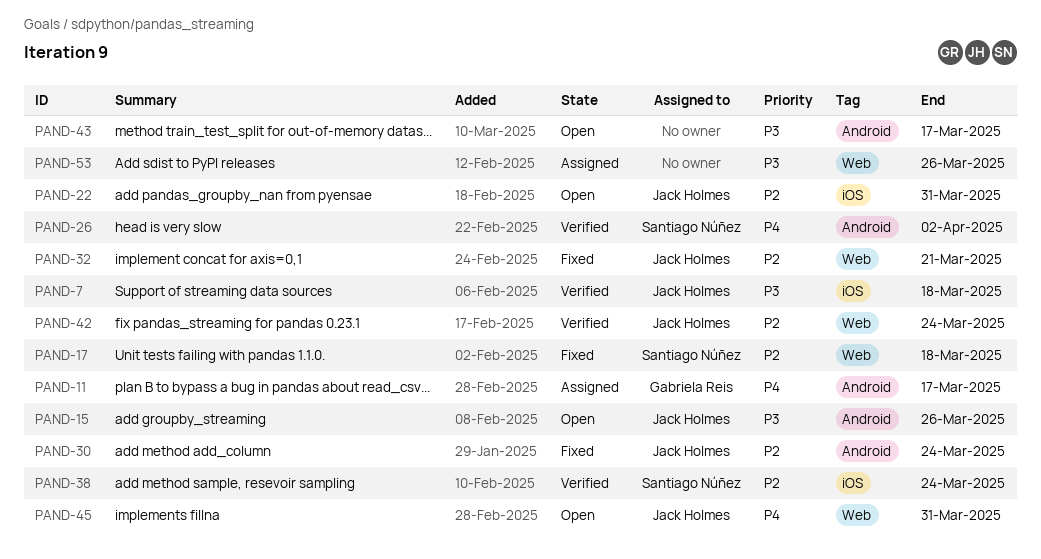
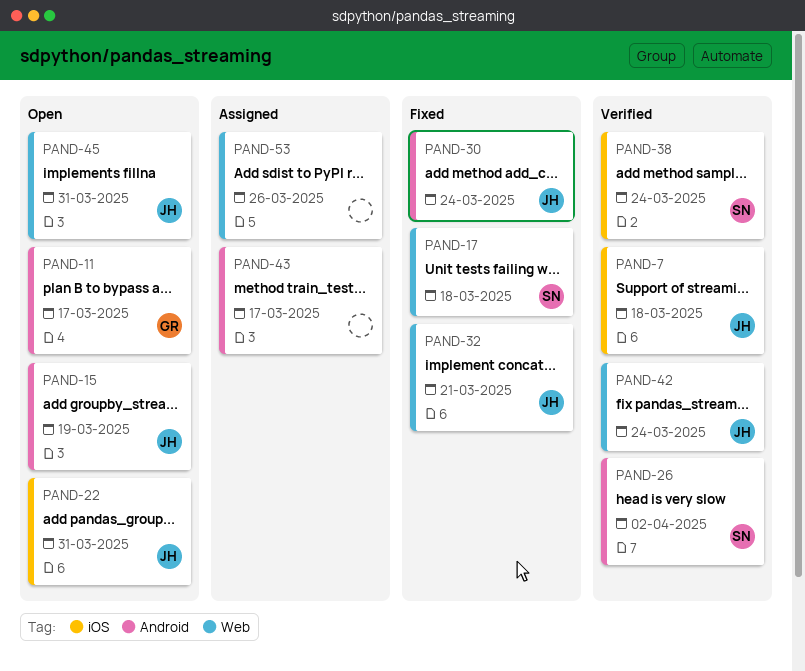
PAND-11, status: Assigned -> Open
PAND-15, due: Mar 26 -> Mar 19
PAND-43, status: Open -> Assigned

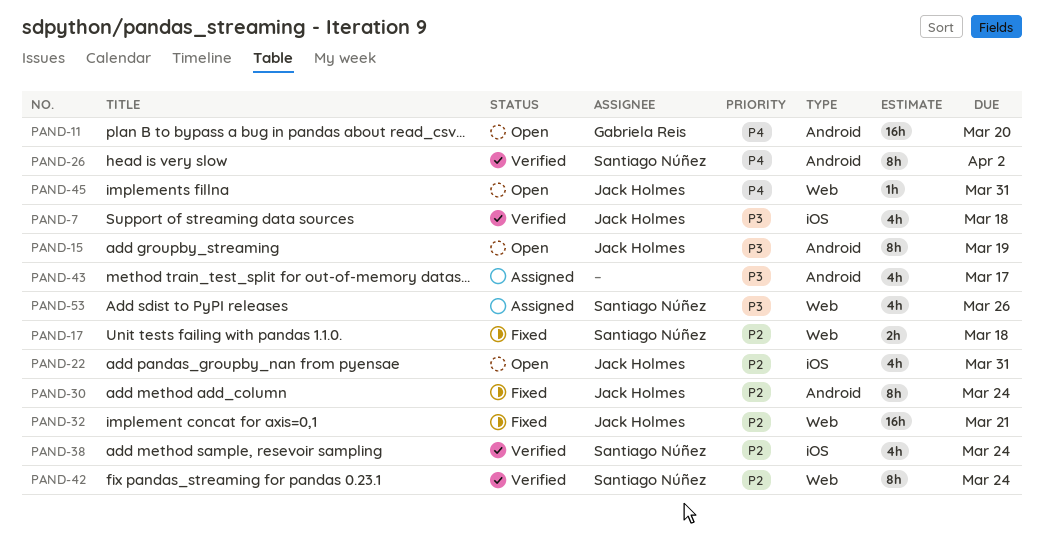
PAND-11, due: Mar 17 -> Mar 20
PAND-42, owner: Jack Holmes -> Santiago Núñez
PAND-53, owner: none -> Santiago Núñez

